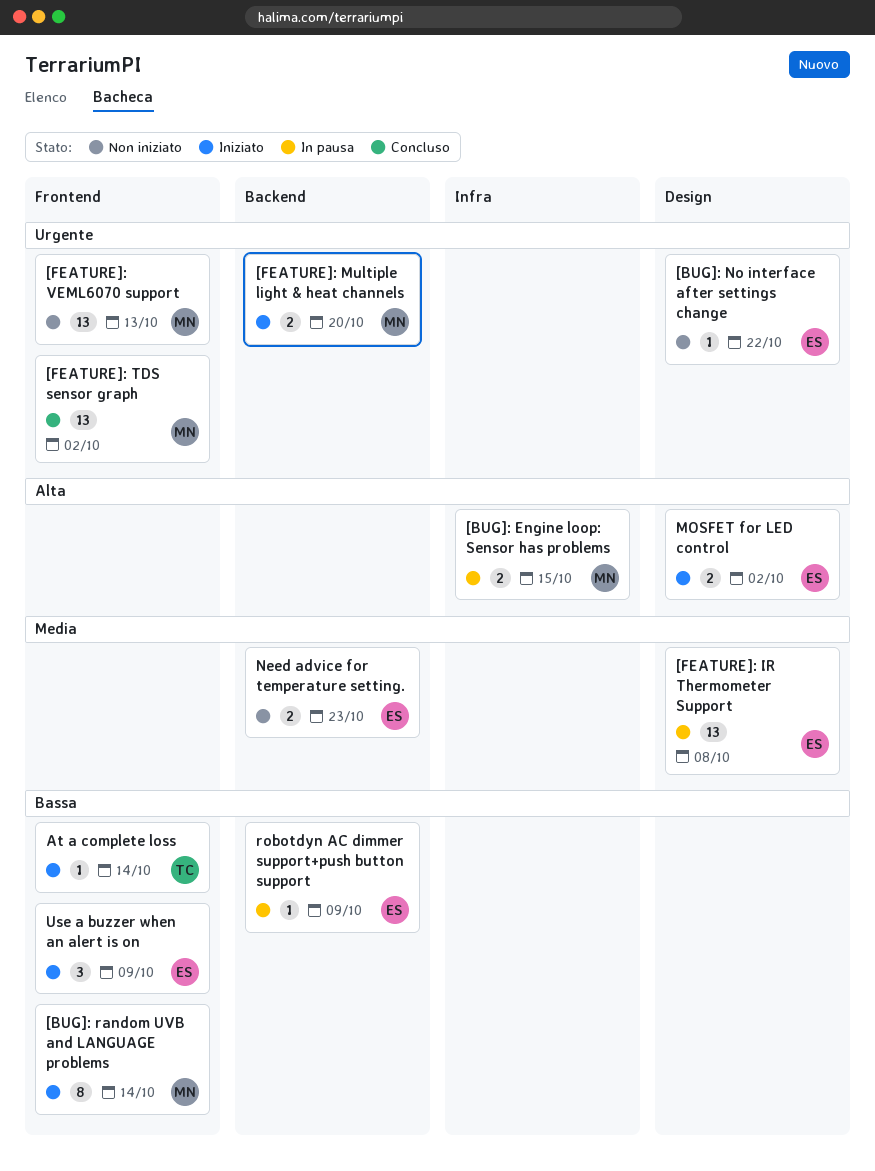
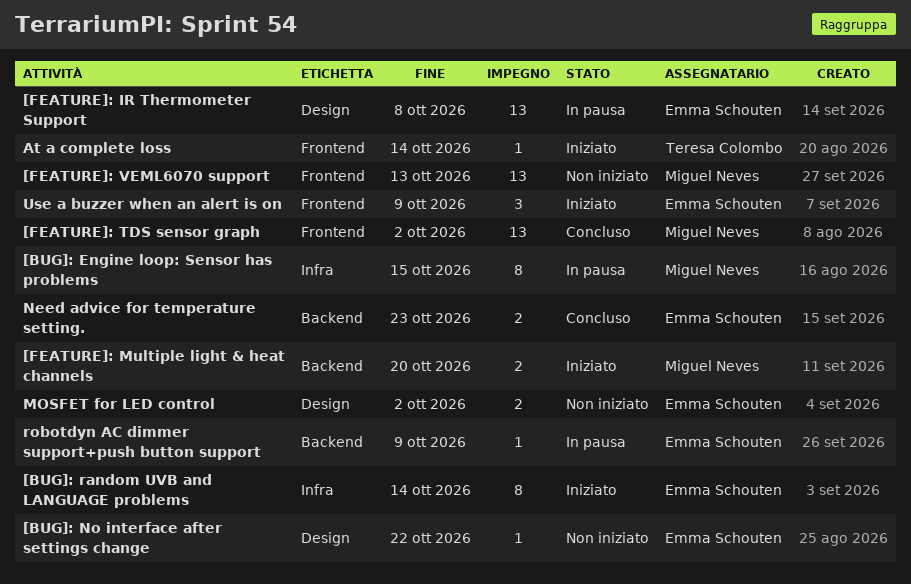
[BUG]: Engine loop: Sensor has problems, estimate: 2 -> 8
[BUG]: random UVB and LANGUAGE problems, owner: Miguel Neves -> Emma Schouten
[BUG]: random UVB and LANGUAGE problems, label: Frontend -> Infra
MOSFET for LED control, status: Iniziato -> Non iniziato
Need advice for temperature setting., status: Non iniziato -> Concluso

